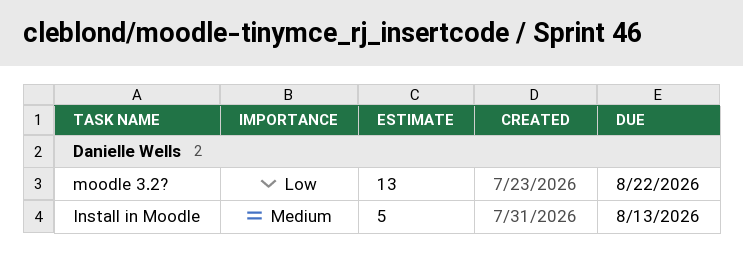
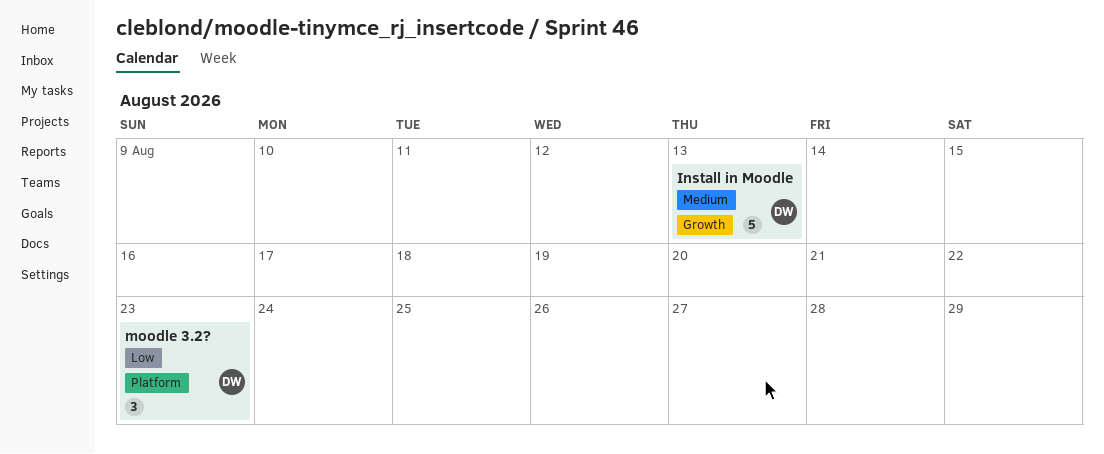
moodle 3.2?, estimate: 13 -> 3
moodle 3.2?, due: Aug 22 -> Aug 23

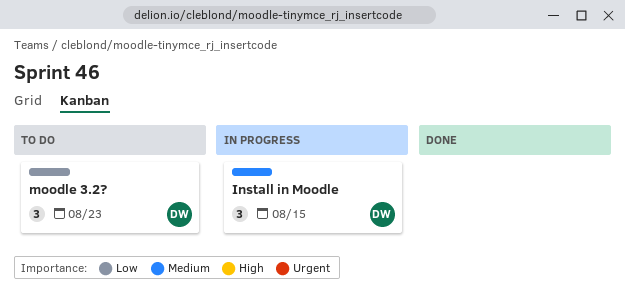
Install in Moodle, estimate: 5 -> 3
Install in Moodle, due: Aug 13 -> Aug 15

